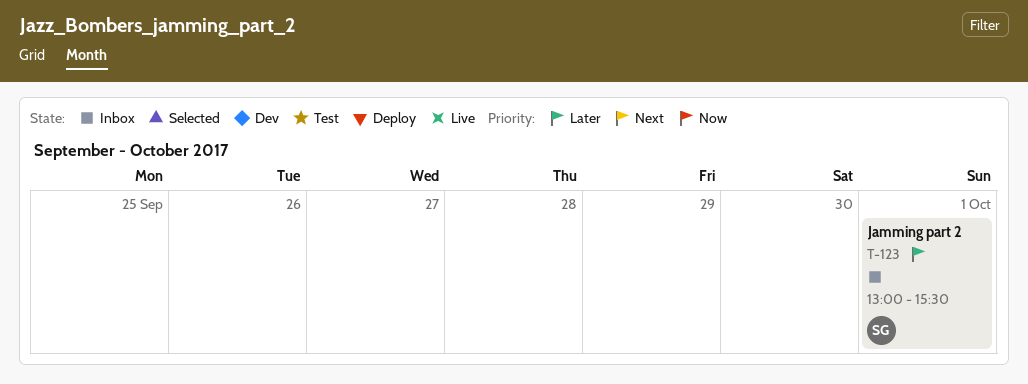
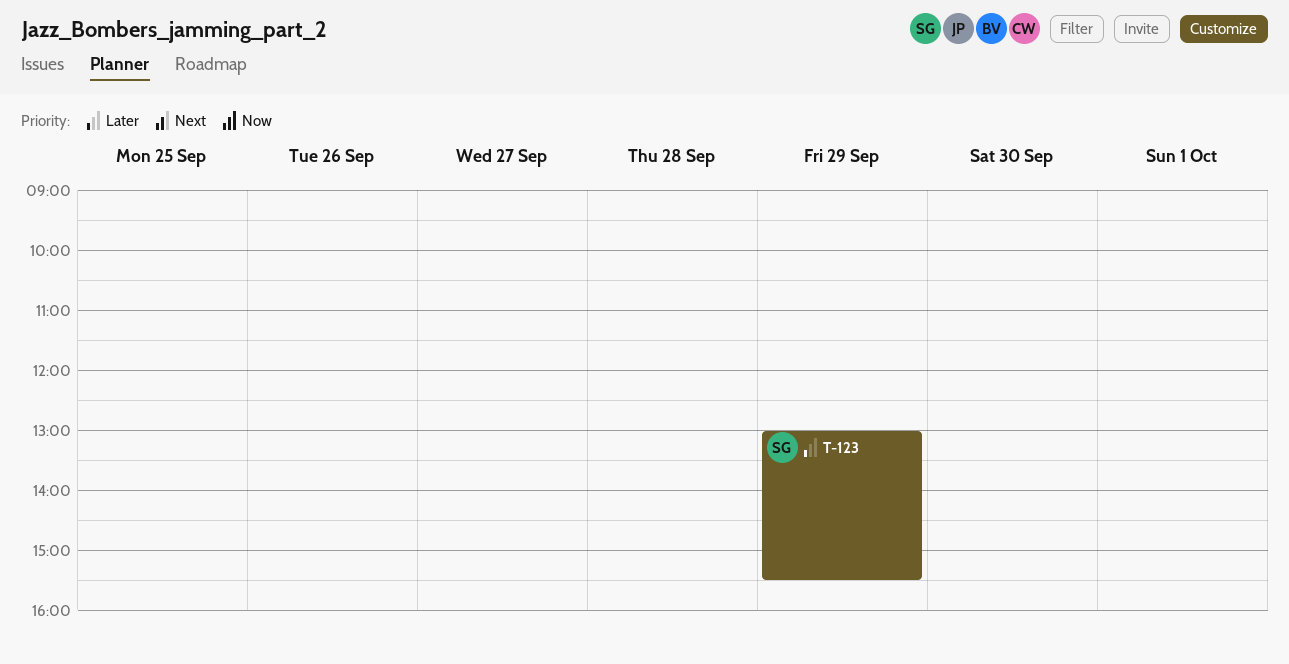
T-123, day: Oct 1 -> Sep 29

